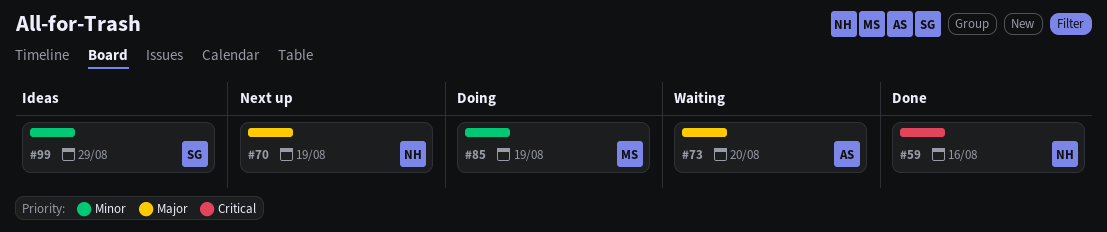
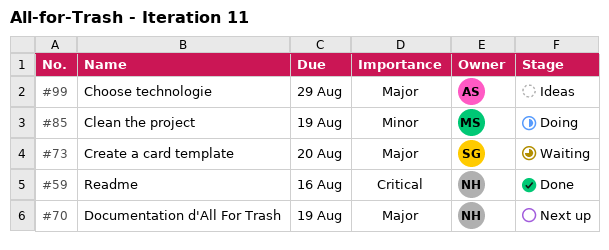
#73, owner: AS -> SG
#99, owner: SG -> AS
#99, priority: Minor -> Major

